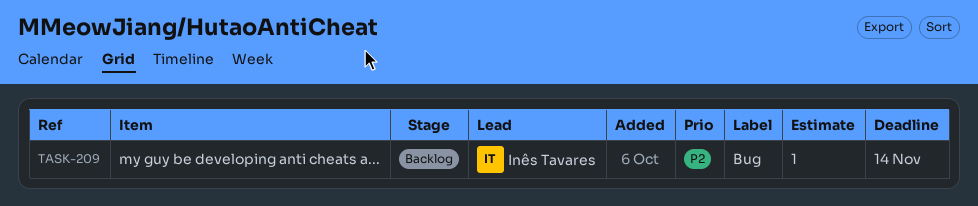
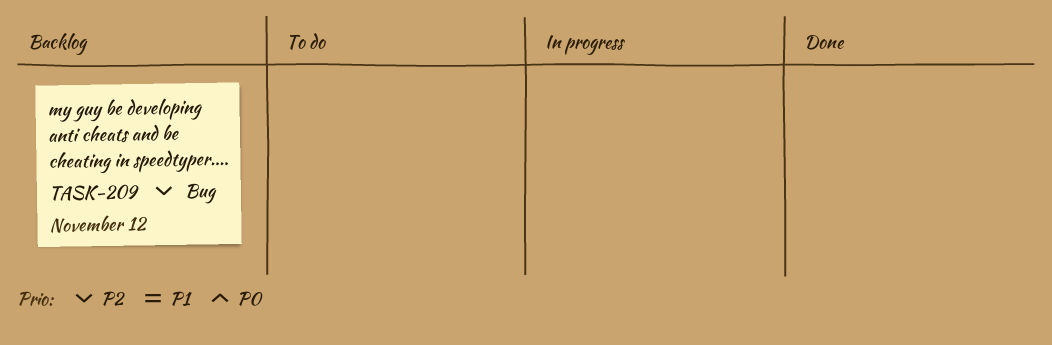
TASK-209, due: Nov 14 -> Nov 12

